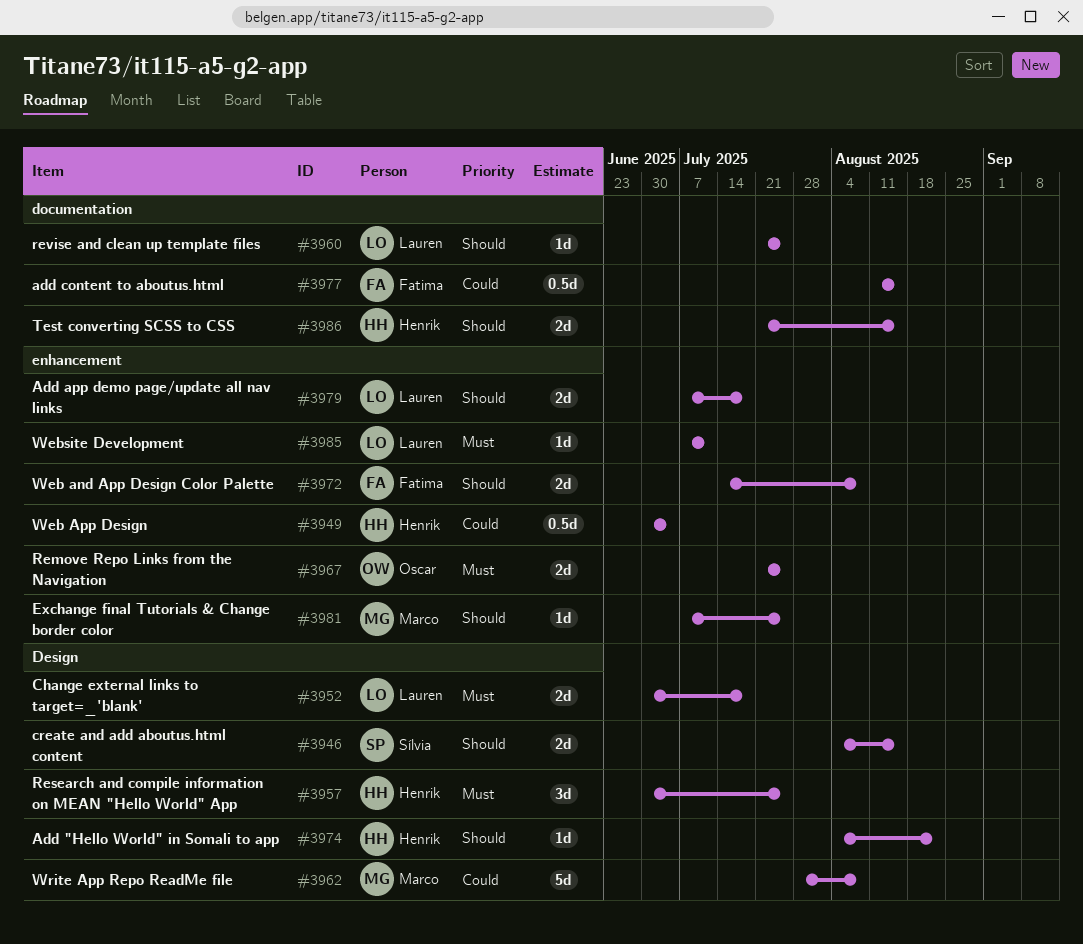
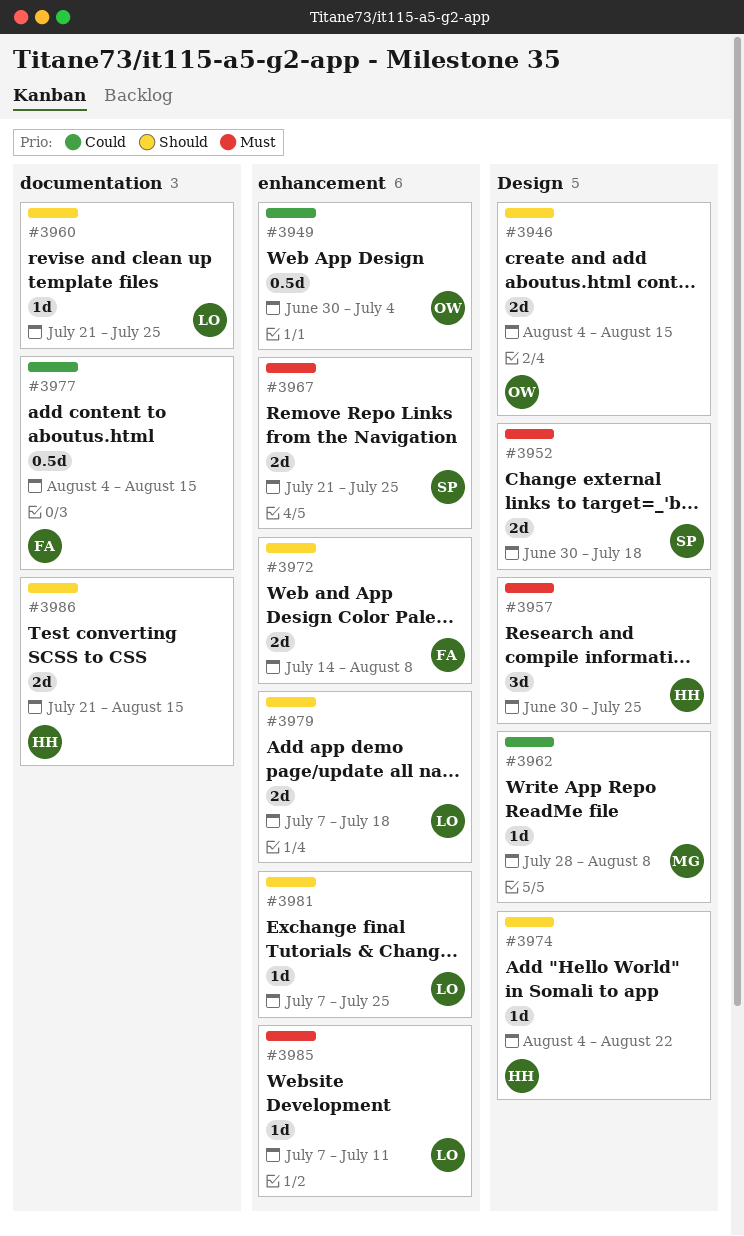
#3946, owner: Sílvia -> Oscar
#3949, owner: Henrik -> Oscar
#3952, owner: Lauren -> Sílvia
#3962, estimate: 5d -> 1d
#3967, owner: Oscar -> Sílvia
#3977, start: Aug 11 -> Aug 4
#3981, owner: Marco -> Lauren

